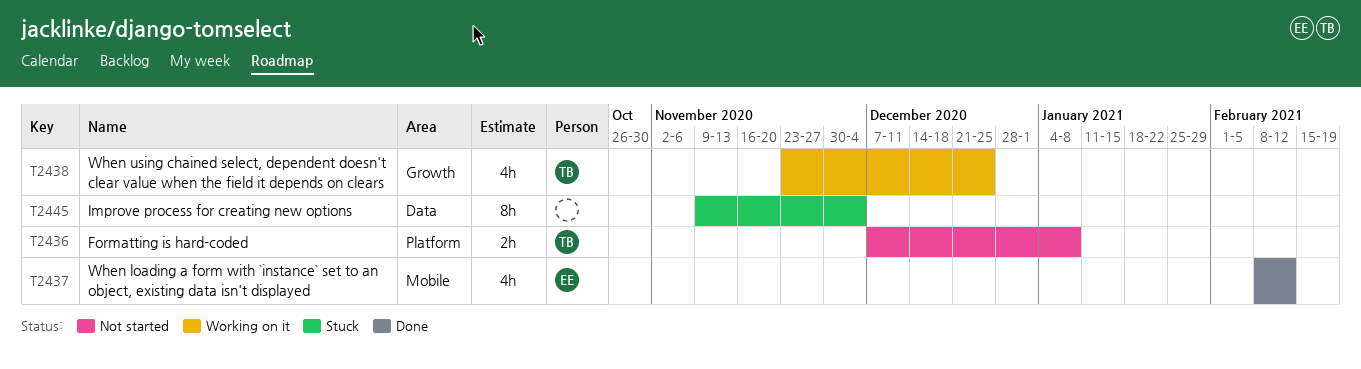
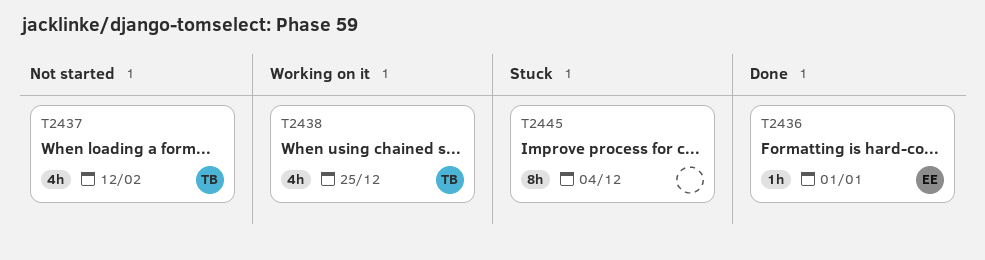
T2436, status: Not started -> Done
T2436, owner: TB -> EE
T2436, estimate: 2h -> 1h
T2436, due: Jan 8 -> Jan 1
T2437, status: Done -> Not started
T2437, owner: EE -> TB

